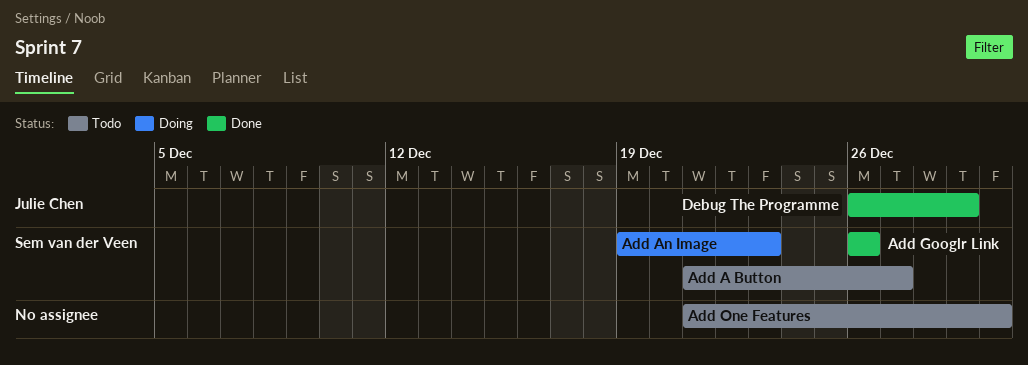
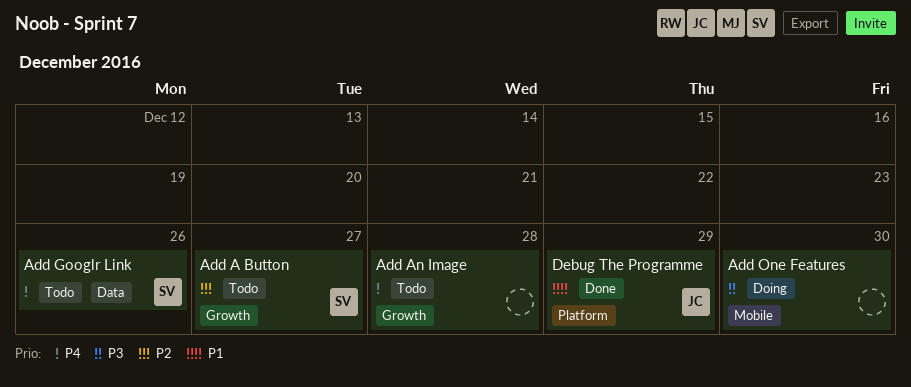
Add An Image, status: Doing -> Todo
Add An Image, owner: Sem van der Veen -> none
Add An Image, due: Dec 23 -> Dec 28
Add Googlr Link, status: Done -> Todo
Add One Features, status: Todo -> Doing

